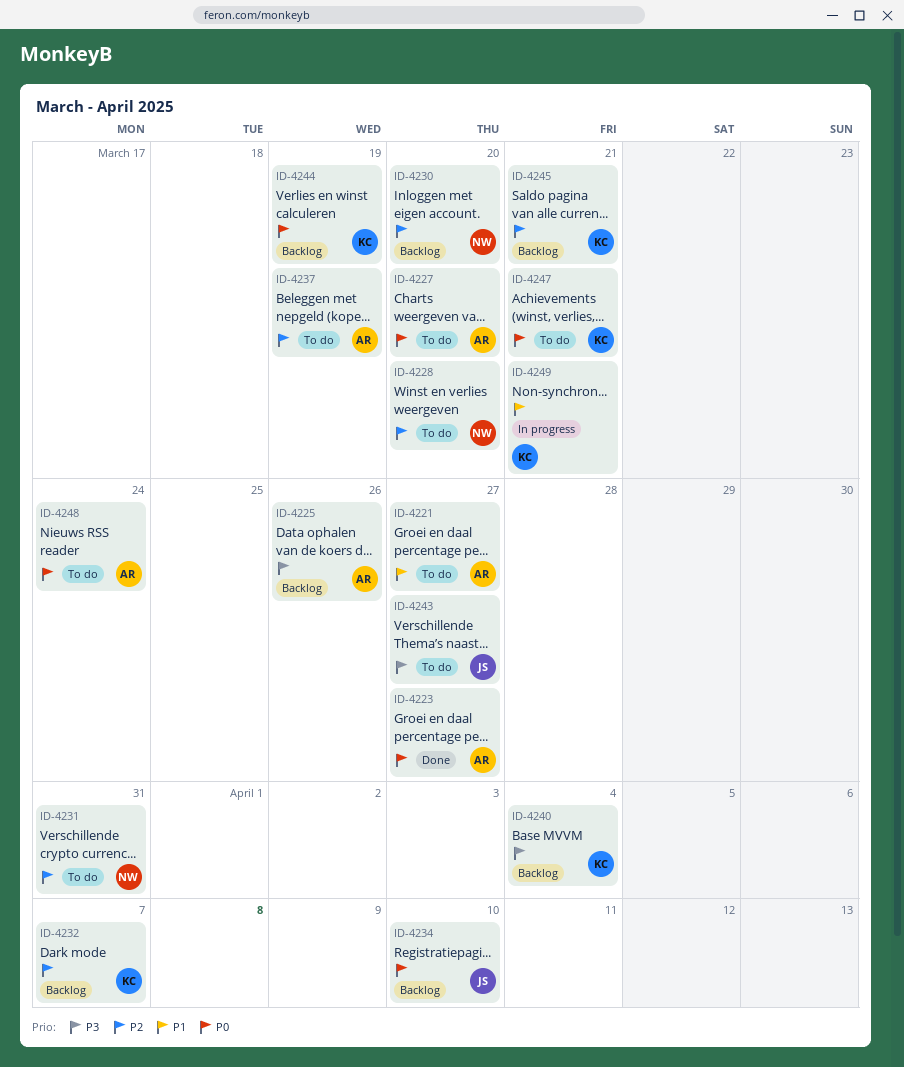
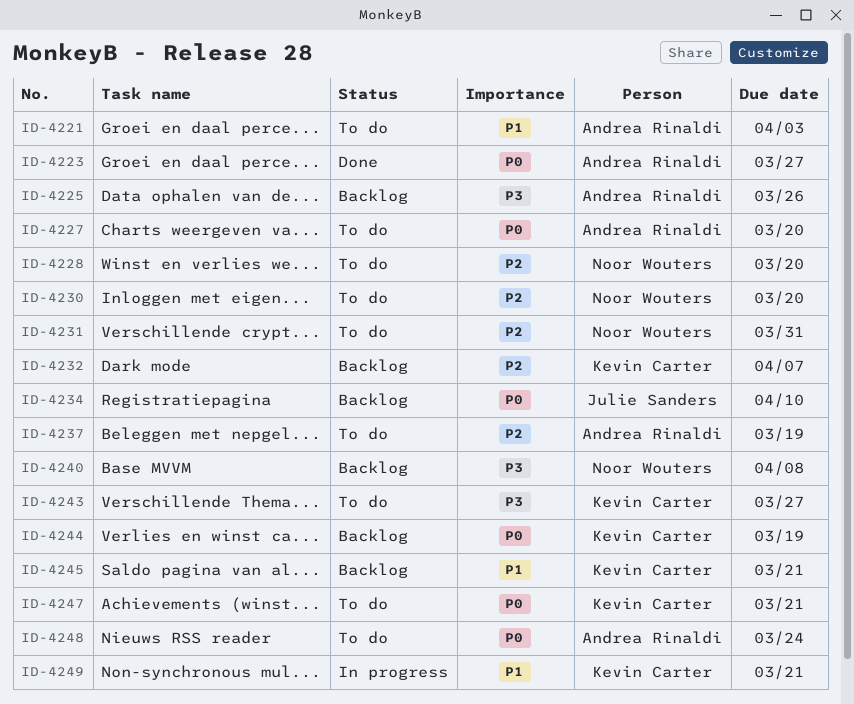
ID-4221, due: Mar 27 -> Apr 3
ID-4230, status: Backlog -> To do
ID-4240, owner: Kevin Carter -> Noor Wouters
ID-4240, due: Apr 4 -> Apr 8
ID-4243, owner: Julie Sanders -> Kevin Carter
ID-4245, priority: P2 -> P1

